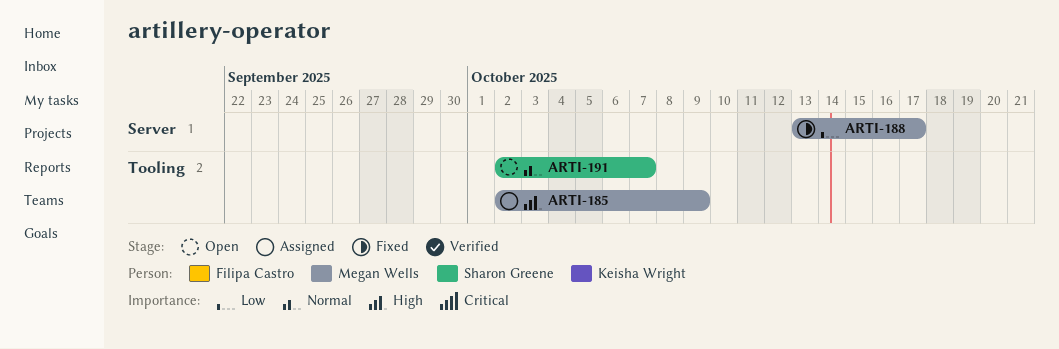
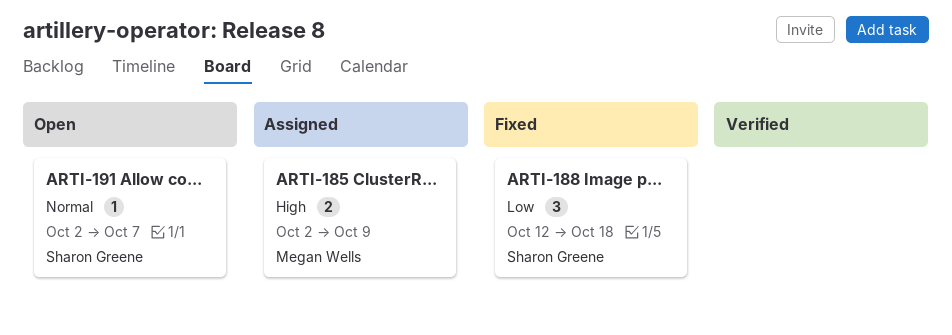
ARTI-188, owner: Megan Wells -> Sharon Greene
ARTI-188, start: Oct 13 -> Oct 12
ARTI-188, due: Oct 17 -> Oct 18

